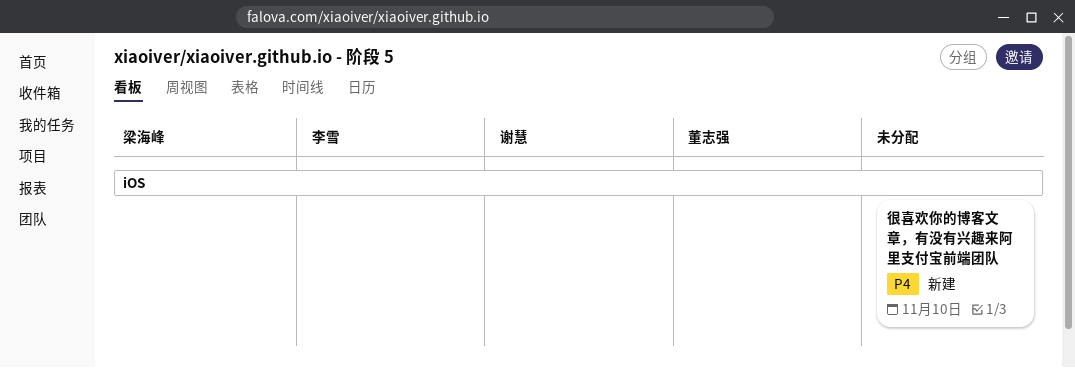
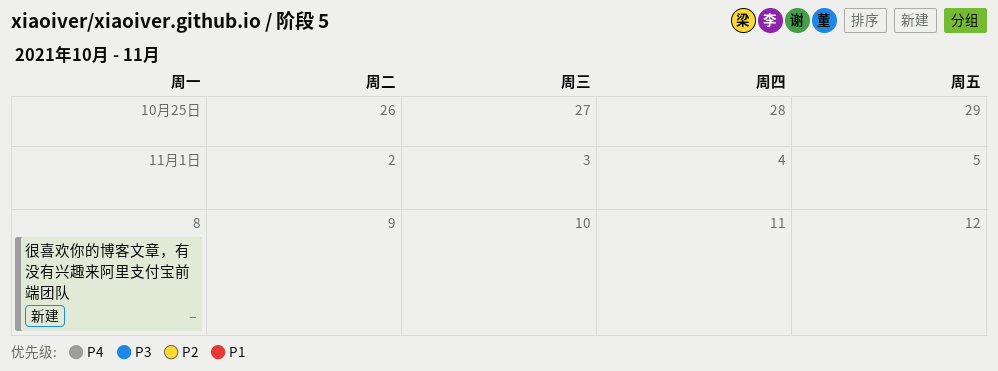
很喜欢你的博客文章，有没有兴趣来阿里支付宝前端团队, due: Nov 10 -> Nov 8

